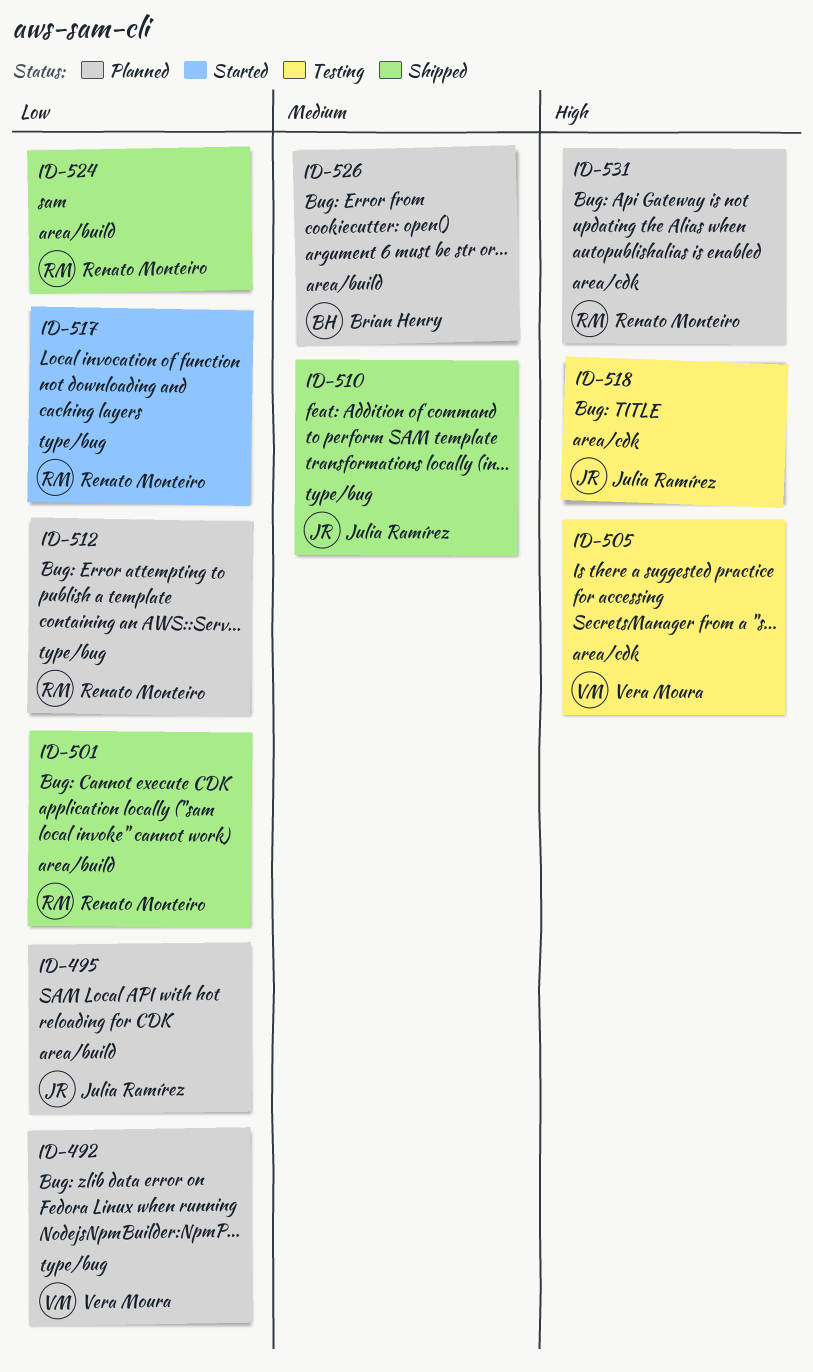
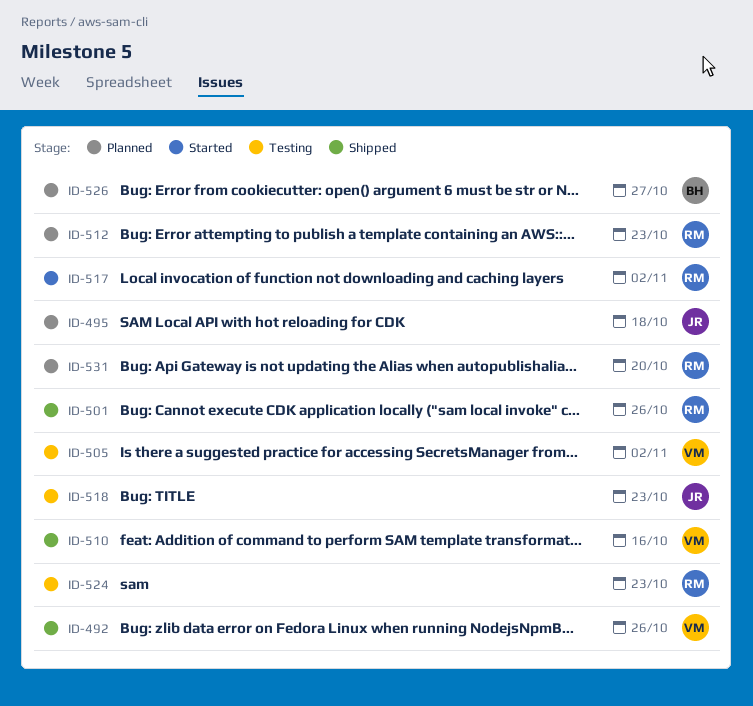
ID-492, status: Planned -> Shipped
ID-510, owner: Julia Ramírez -> Vera Moura
ID-524, status: Shipped -> Testing

